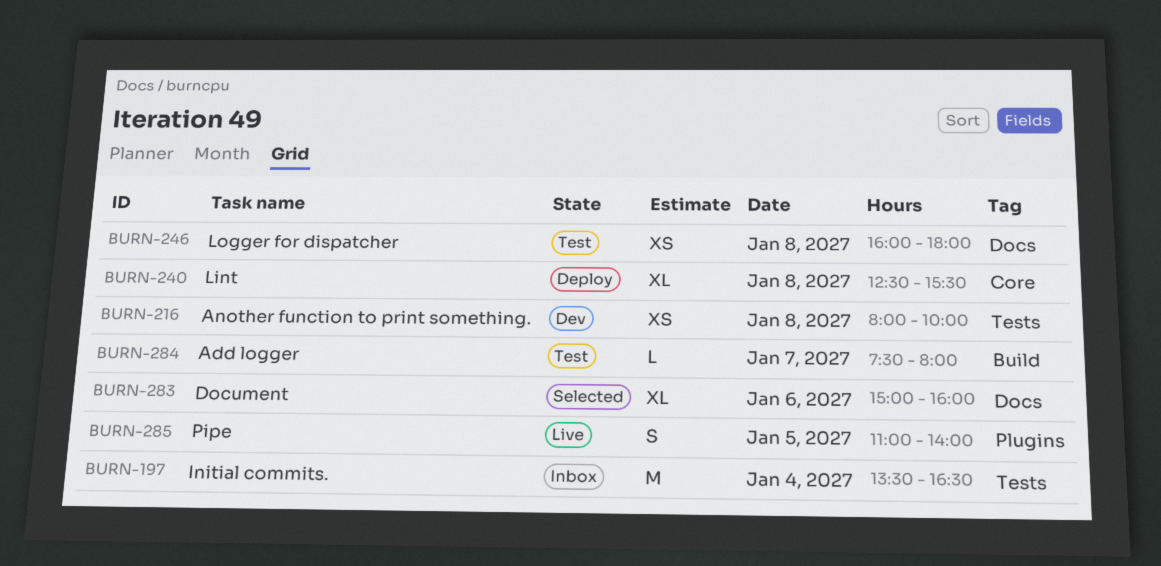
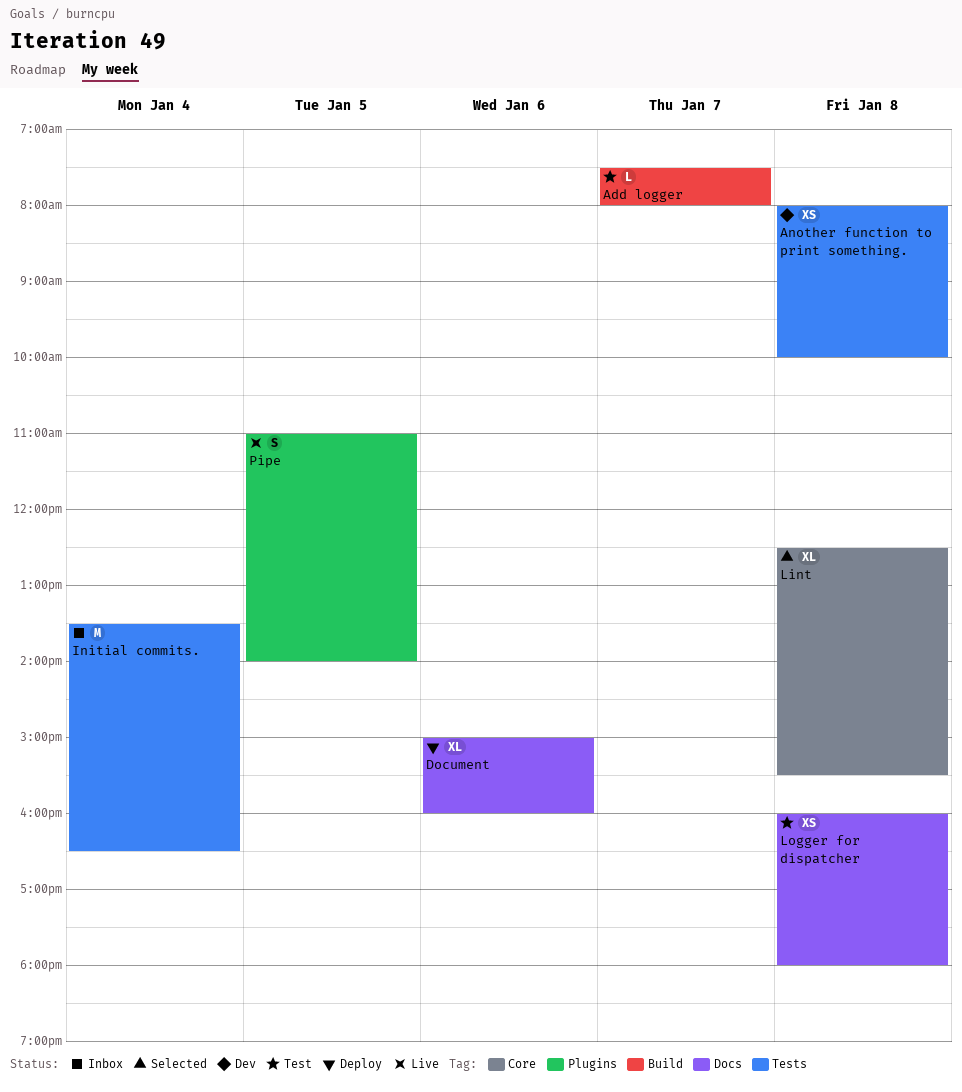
Document, status: Selected -> Deploy
Lint, status: Deploy -> Selected

